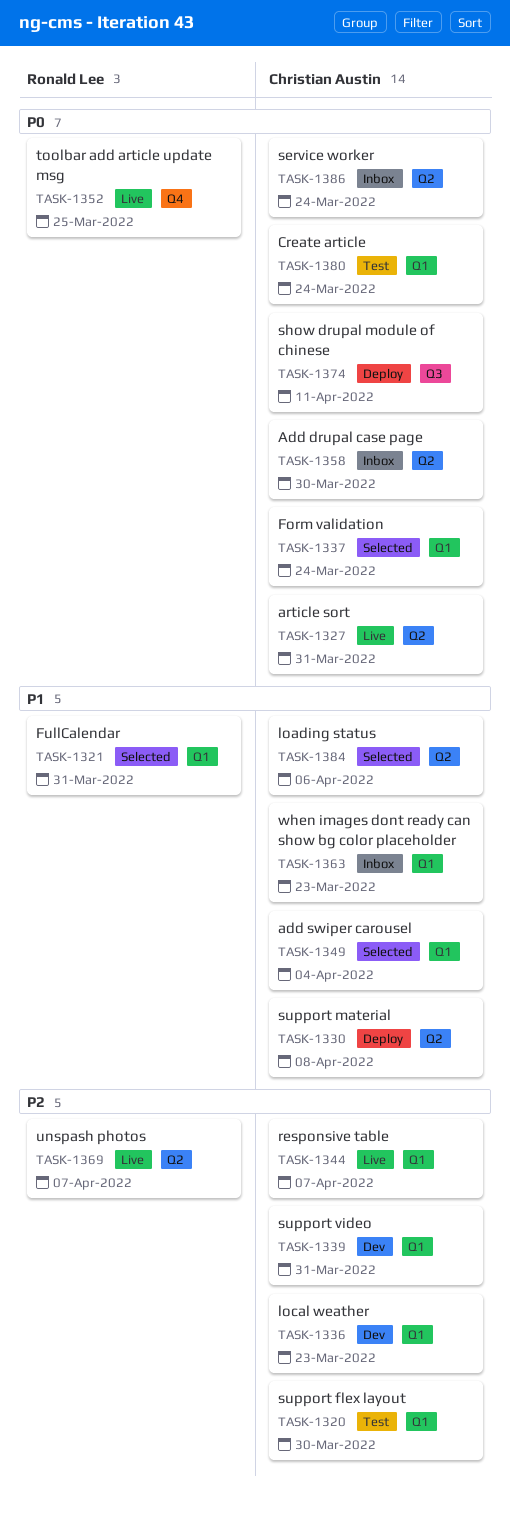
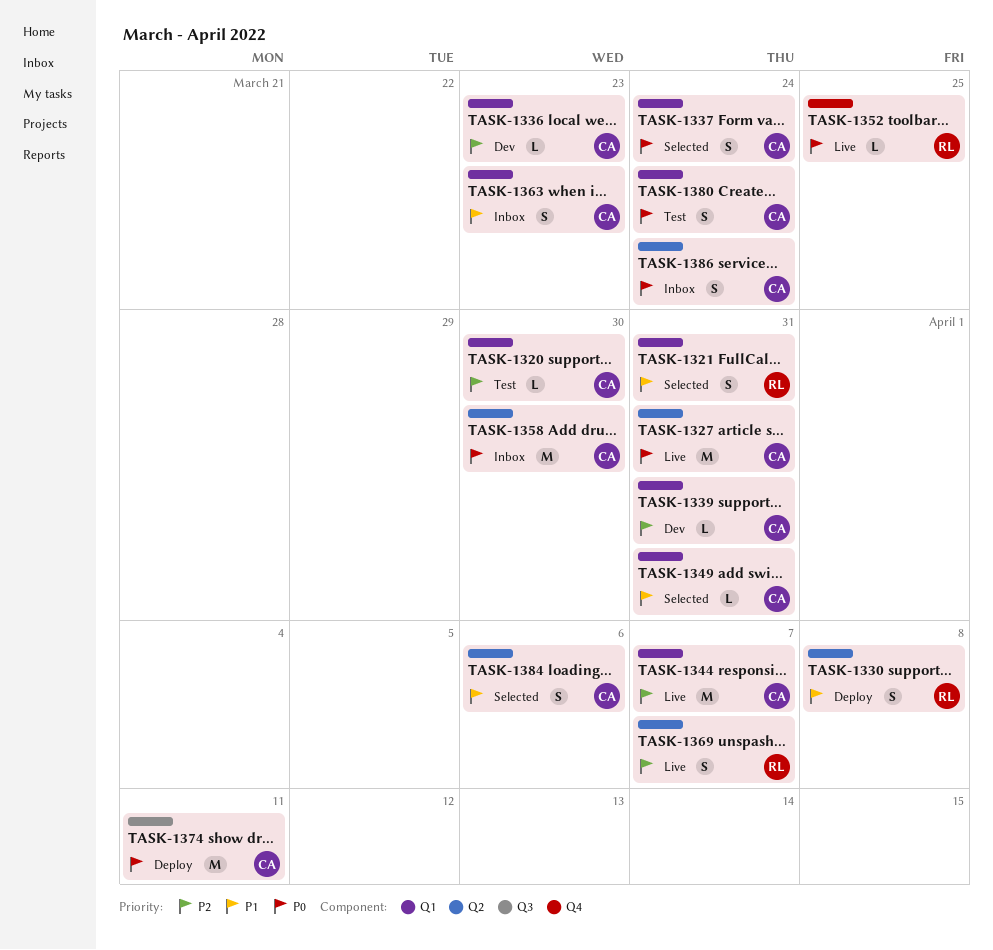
TASK-1330, owner: Christian Austin -> Ronald Lee
TASK-1349, due: Apr 4 -> Mar 31

